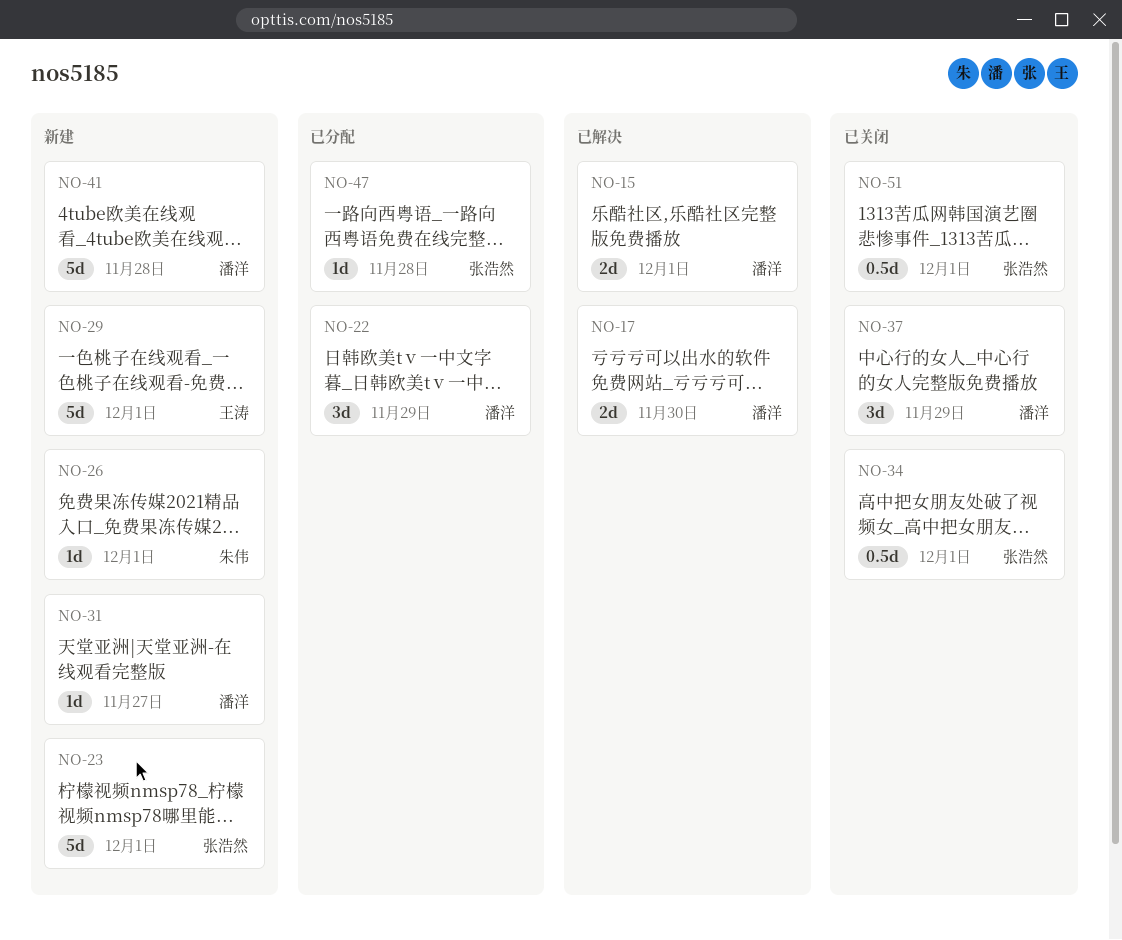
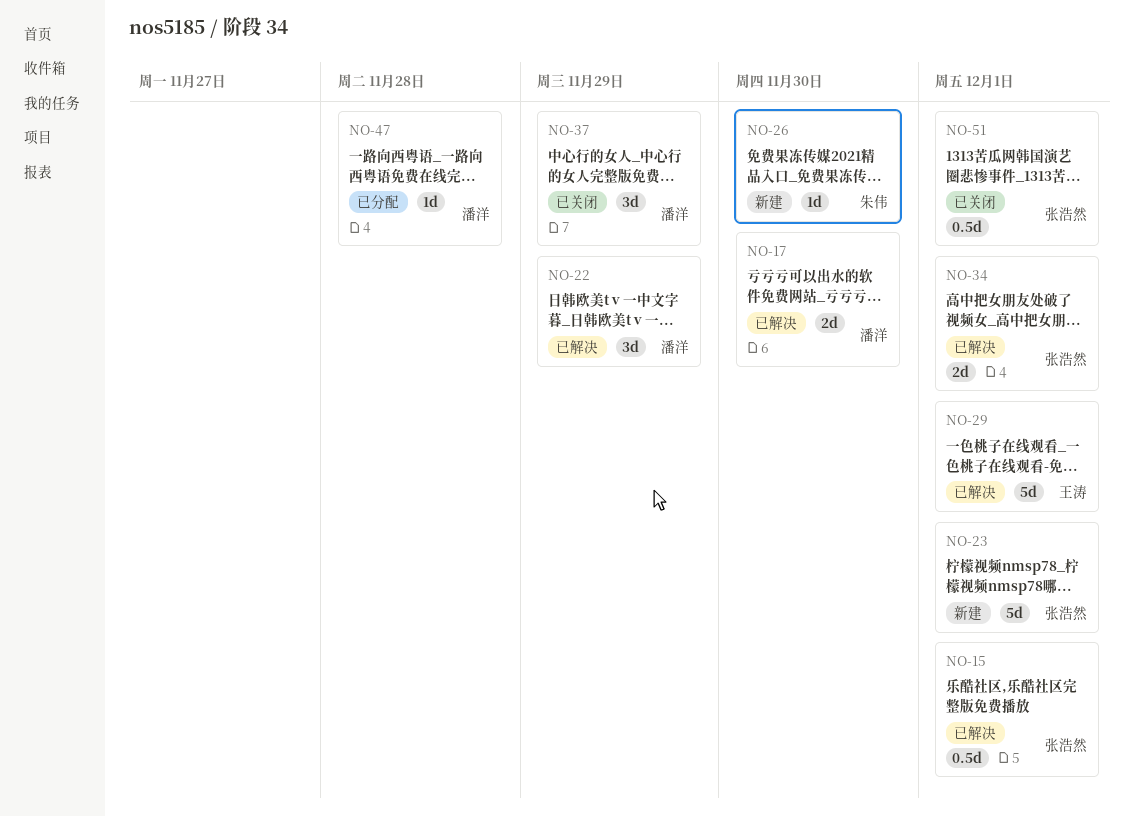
NO-15, owner: 潘洋 -> 张浩然
NO-15, estimate: 2d -> 0.5d
NO-22, status: 已分配 -> 已解决
NO-26, due: Dec 1 -> Nov 30
NO-29, status: 新建 -> 已解决
NO-31: present -> none
NO-34, status: 已关闭 -> 已解决
NO-34, estimate: 0.5d -> 2d
NO-41: present -> none
NO-47, owner: 张浩然 -> 潘洋

